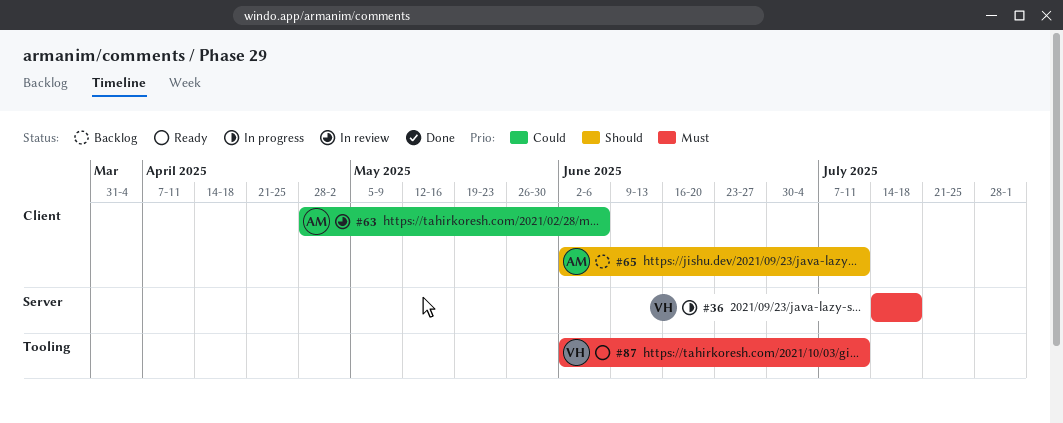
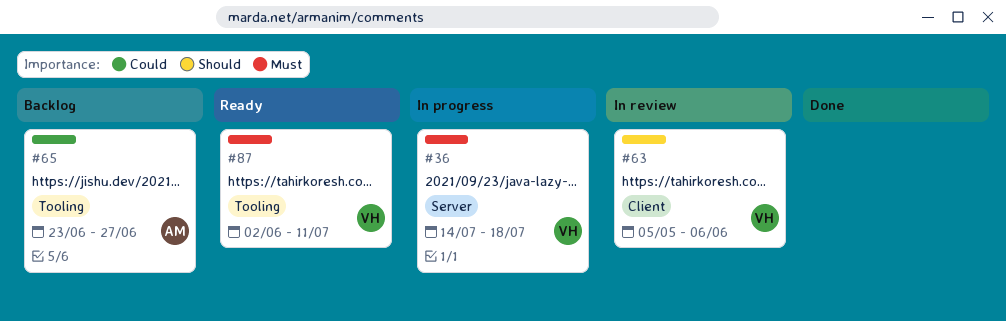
#63, owner: AM -> VH
#63, priority: Could -> Should
#63, start: Apr 28 -> May 5
#65, priority: Should -> Could
#65, label: Client -> Tooling
#65, start: Jun 2 -> Jun 23
#65, due: Jul 11 -> Jun 27

